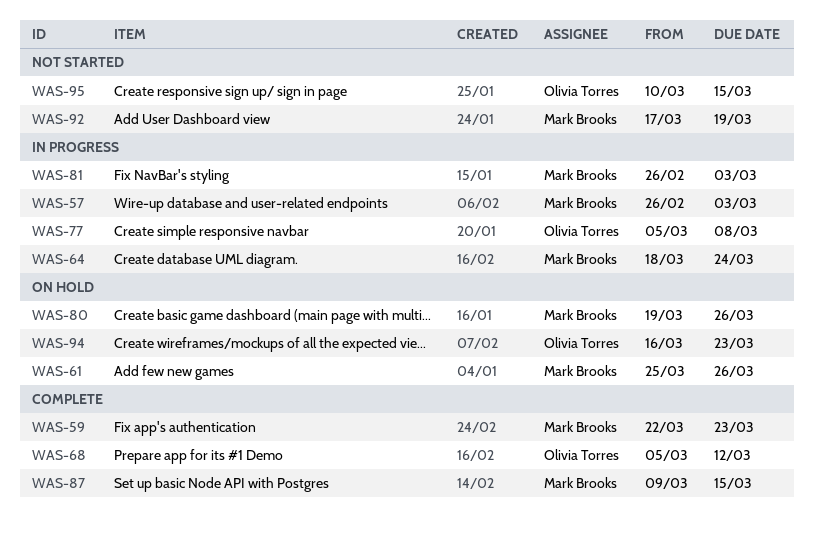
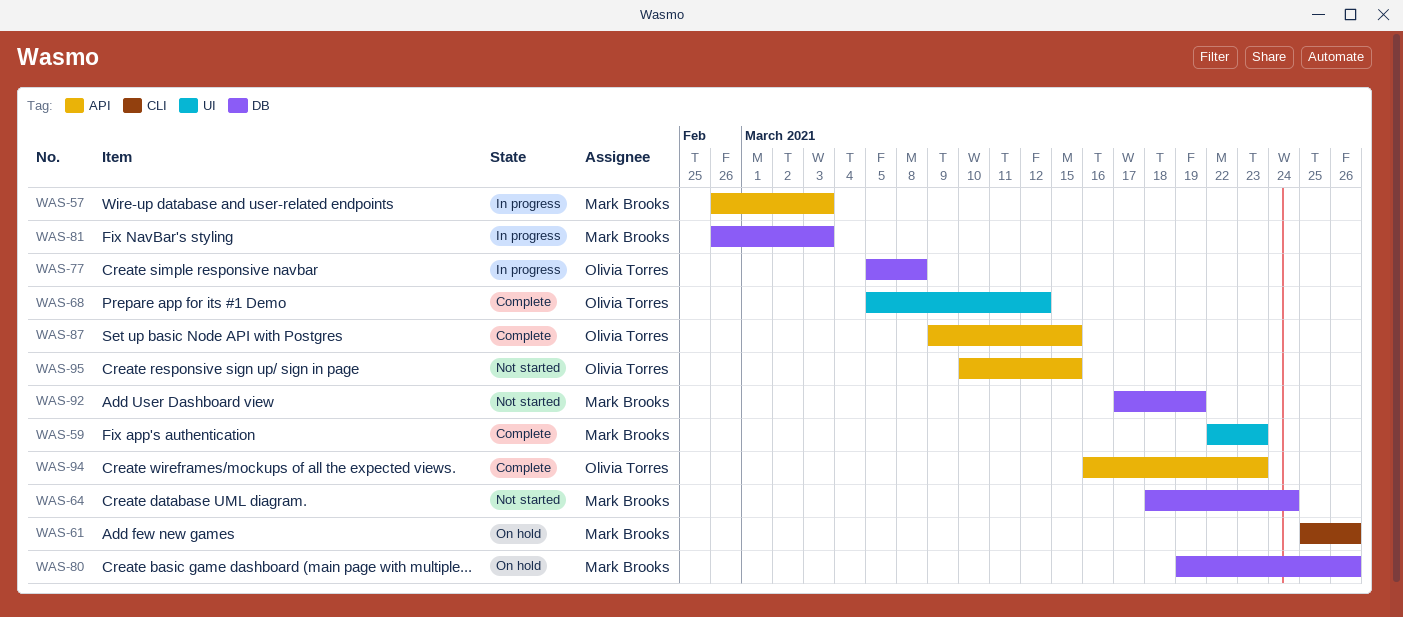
WAS-64, status: In progress -> Not started
WAS-87, owner: Mark Brooks -> Olivia Torres
WAS-94, status: On hold -> Complete

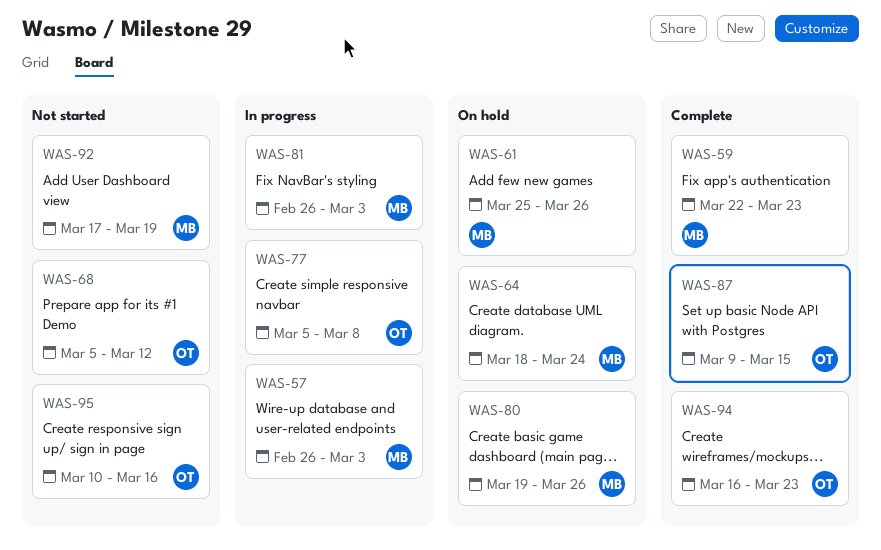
WAS-64, status: Not started -> On hold
WAS-68, status: Complete -> Not started
WAS-95, due: Mar 15 -> Mar 16

